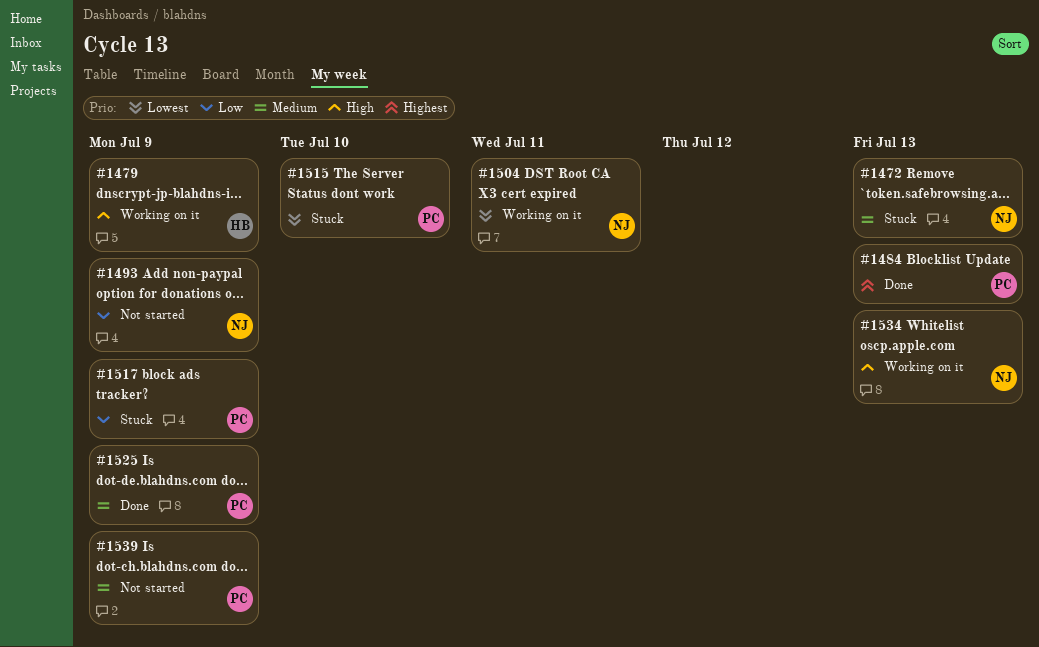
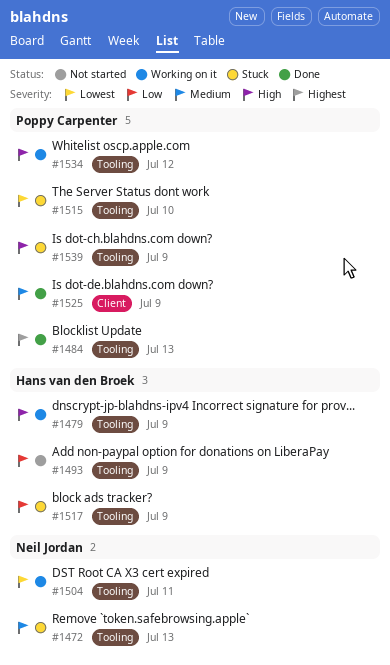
#1493, owner: Neil Jordan -> Hans van den Broek
#1517, owner: Poppy Carpenter -> Hans van den Broek
#1534, owner: Neil Jordan -> Poppy Carpenter
#1534, due: Jul 13 -> Jul 12
#1539, status: Not started -> Stuck
#1539, priority: Medium -> High

